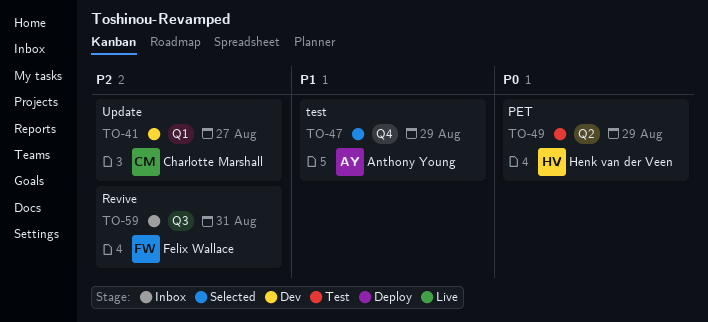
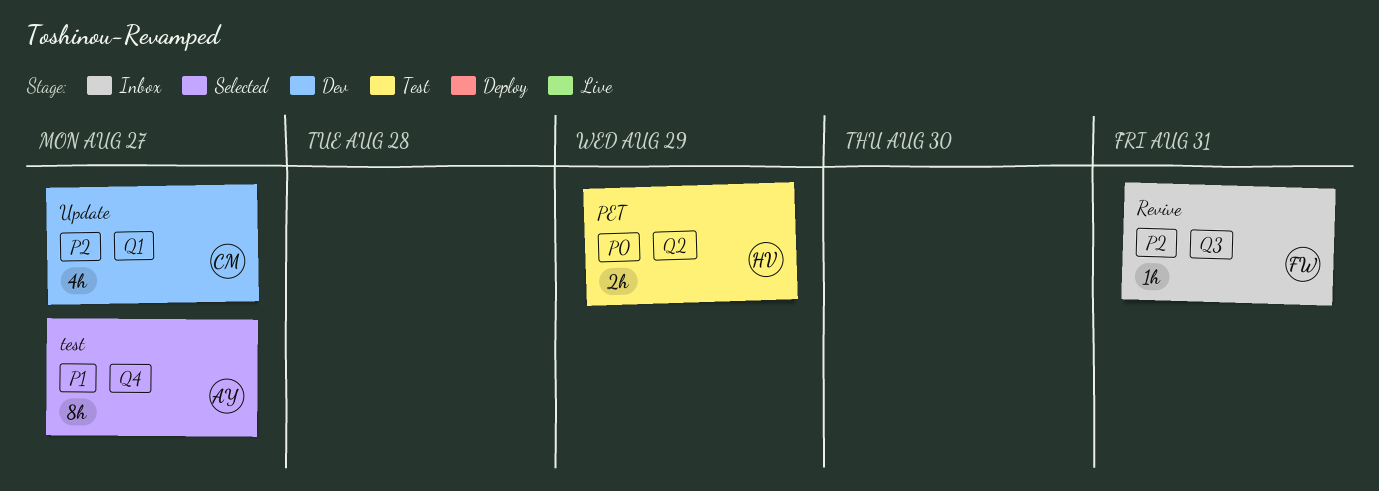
test, due: Aug 29 -> Aug 27

